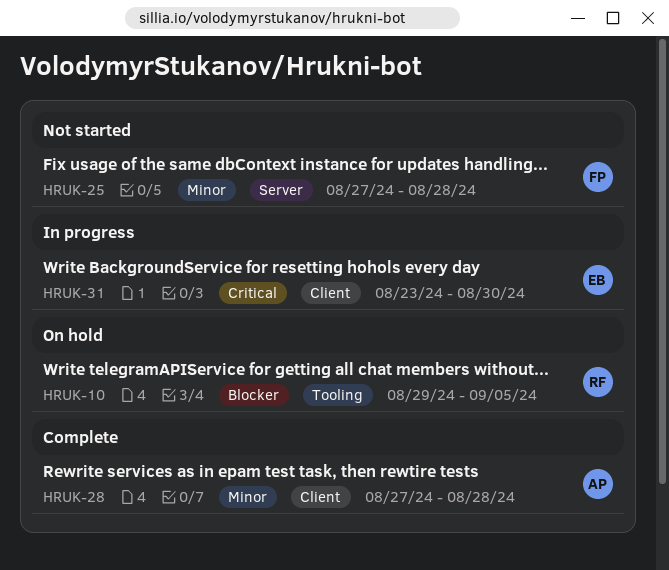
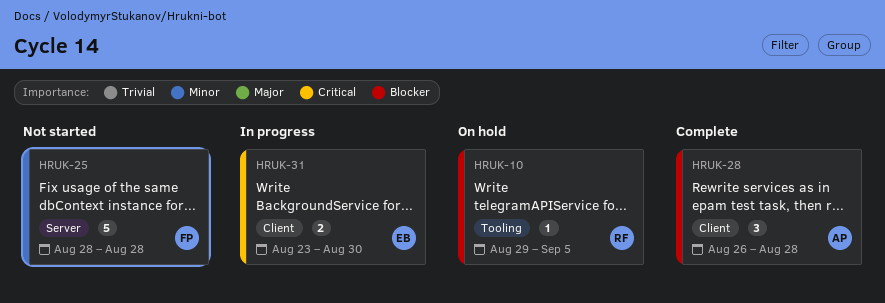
HRUK-25, start: Aug 27 -> Aug 28
HRUK-28, priority: Minor -> Blocker
HRUK-28, start: Aug 27 -> Aug 26

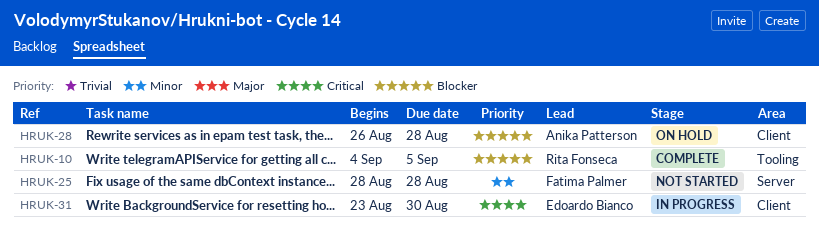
HRUK-10, status: On hold -> Complete
HRUK-10, start: Aug 29 -> Sep 4
HRUK-28, status: Complete -> On hold

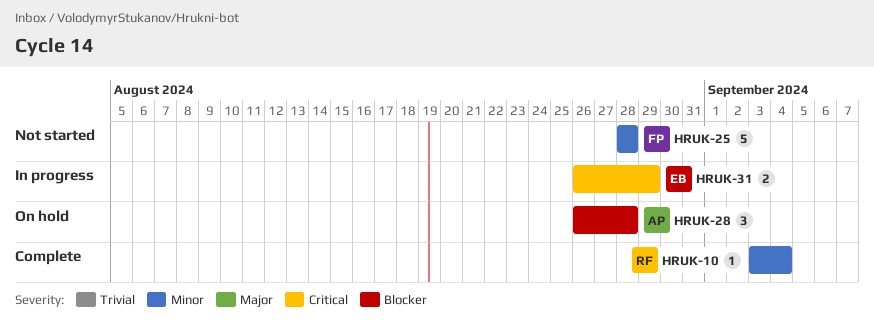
HRUK-10, priority: Blocker -> Minor
HRUK-10, start: Sep 4 -> Sep 3
HRUK-10, due: Sep 5 -> Sep 4
HRUK-31, start: Aug 23 -> Aug 26
HRUK-31, due: Aug 30 -> Aug 29

